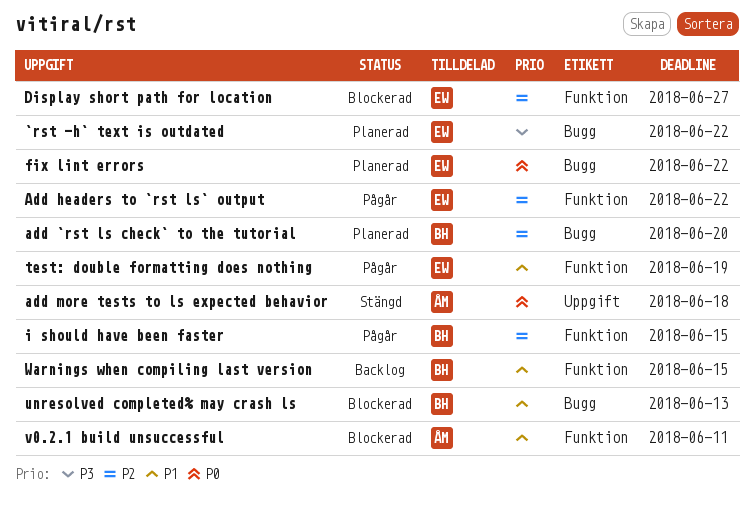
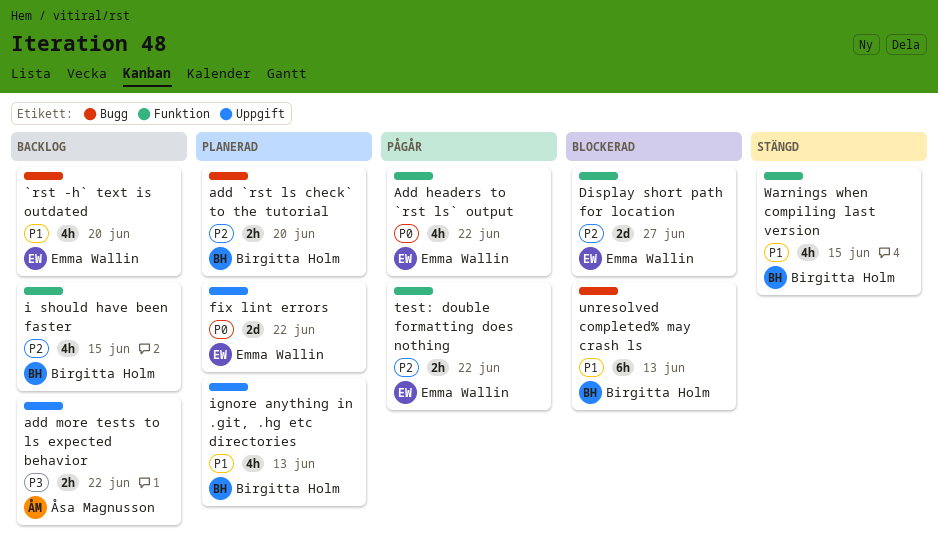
`rst -h` text is outdated, status: Planerad -> Backlog
`rst -h` text is outdated, priority: P3 -> P1
`rst -h` text is outdated, due: Jun 22 -> Jun 20
Add headers to `rst ls` output, priority: P2 -> P0
add more tests to ls expected behavior, status: Stängd -> Backlog
add more tests to ls expected behavior, priority: P0 -> P3
add more tests to ls expected behavior, due: Jun 18 -> Jun 22
fix lint errors, label: Bugg -> Uppgift
i should have been faster, status: Pågår -> Backlog
ignore anything in .git, .hg etc directories: none -> present
test: double formatting does nothing, priority: P1 -> P2
test: double formatting does nothing, due: Jun 19 -> Jun 22
v0.2.1 build unsuccessful: present -> none
Warnings when compiling last version, status: Backlog -> Stängd

